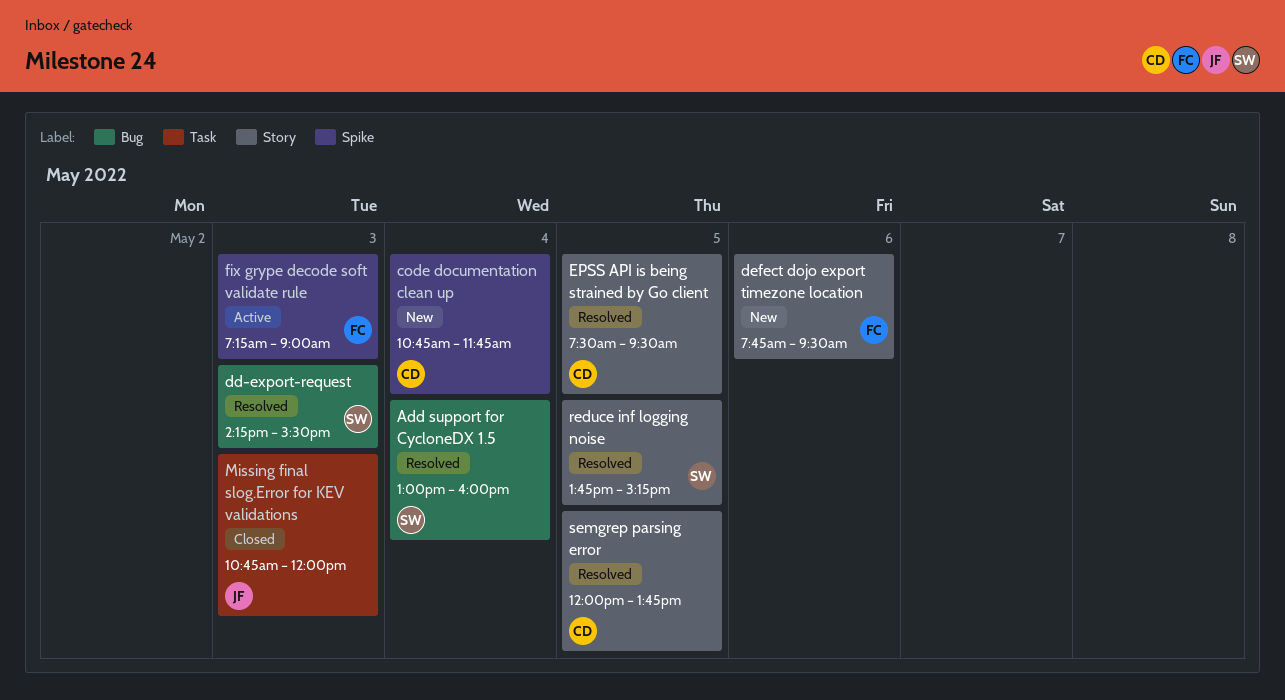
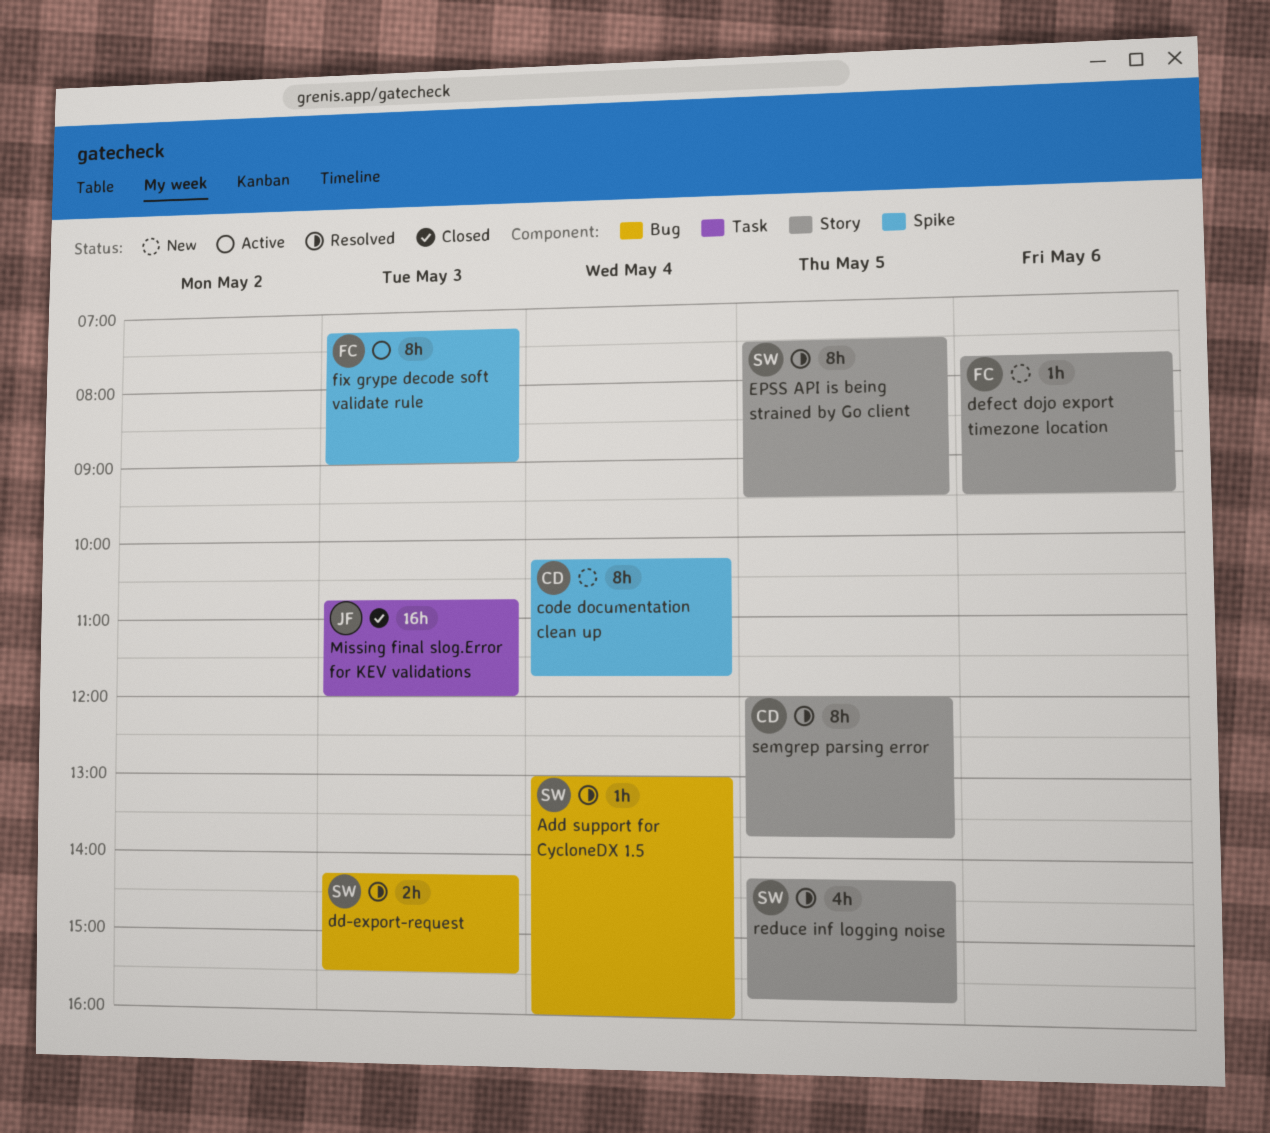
code documentation clean up, begins: 10:45 -> 10:15
EPSS API is being strained by Go client, owner: CD -> SW
reduce inf logging noise, begins: 13:45 -> 14:15
reduce inf logging noise, ends: 15:15 -> 15:45

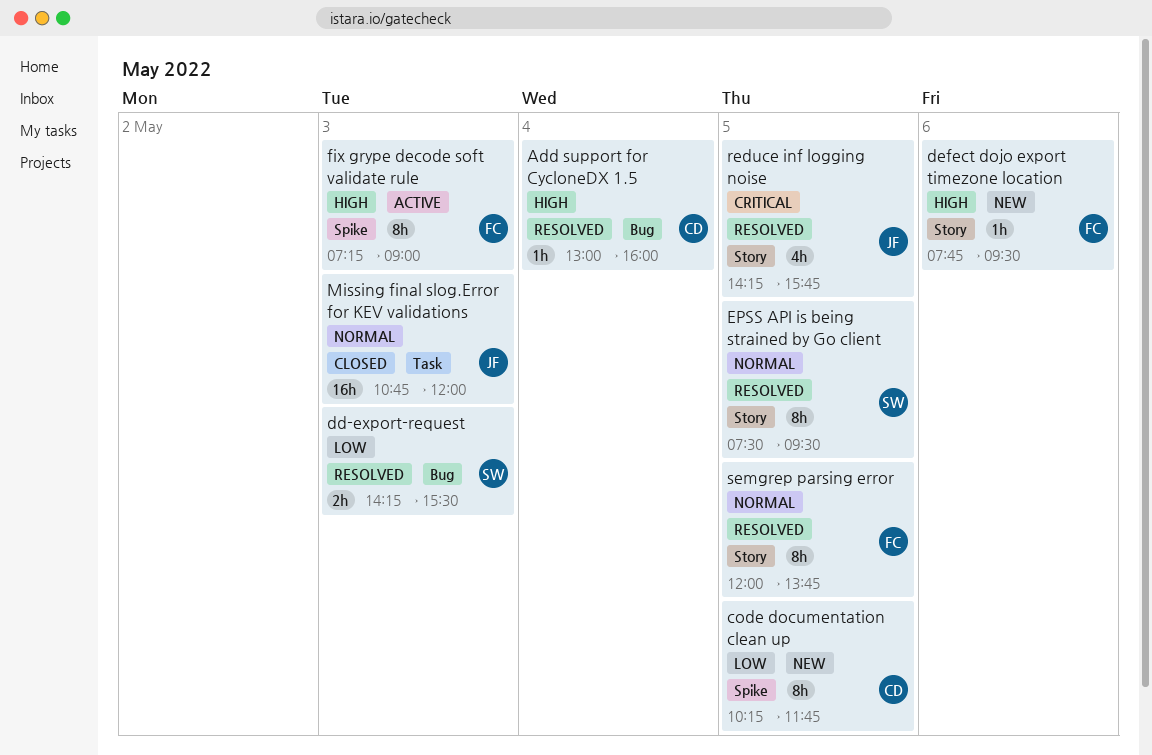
Add support for CycloneDX 1.5, owner: SW -> CD
code documentation clean up, day: May 4 -> May 5
reduce inf logging noise, owner: SW -> JF
semgrep parsing error, owner: CD -> FC

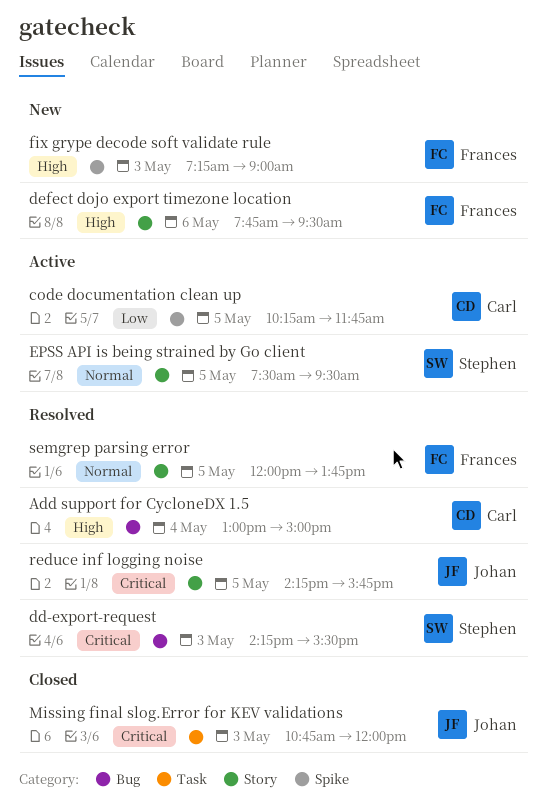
Add support for CycloneDX 1.5, ends: 16:00 -> 15:00
code documentation clean up, status: New -> Active
dd-export-request, priority: Low -> Critical
EPSS API is being strained by Go client, status: Resolved -> Active
fix grype decode soft validate rule, status: Active -> New
Missing final slog.Error for KEV validations, priority: Normal -> Critical

